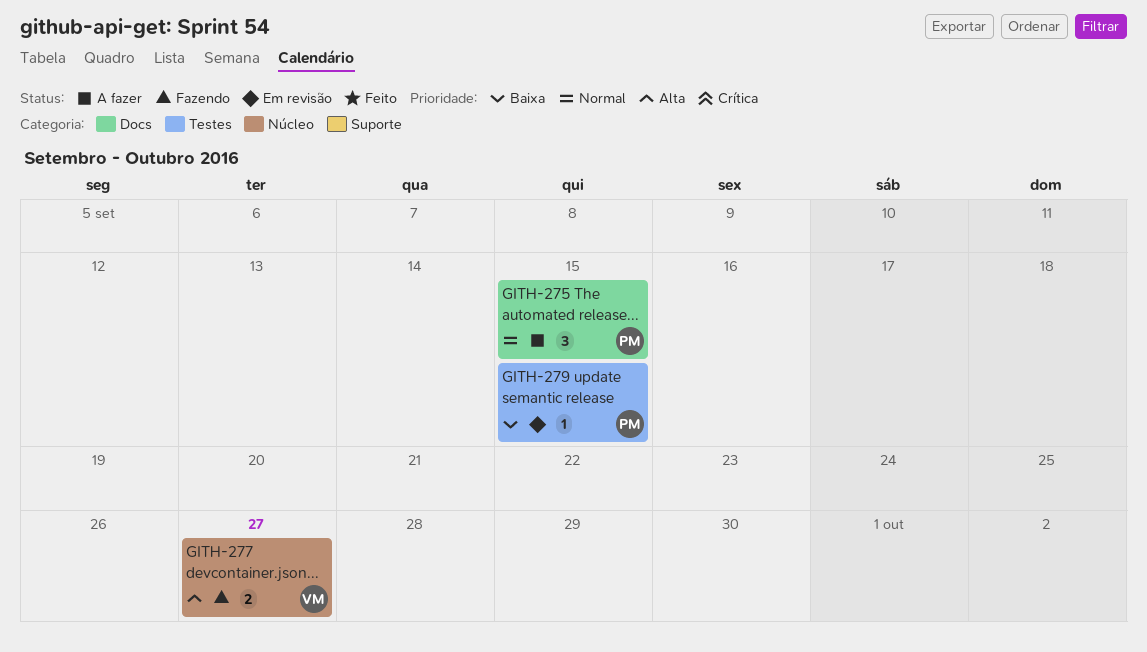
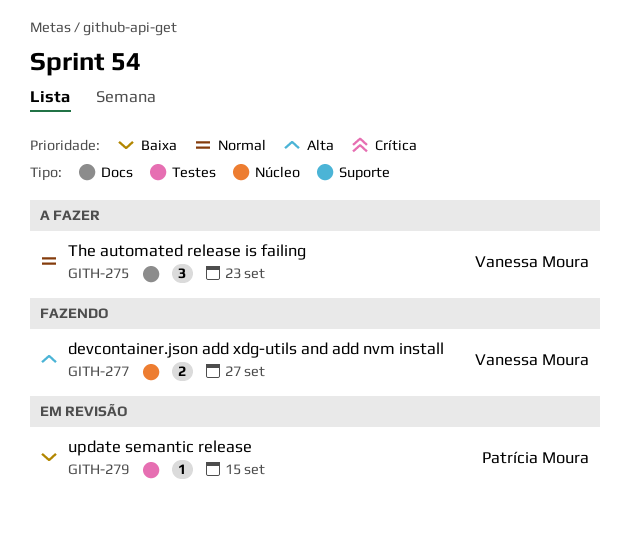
GITH-275, owner: Patrícia Moura -> Vanessa Moura
GITH-275, due: Sep 15 -> Sep 23

